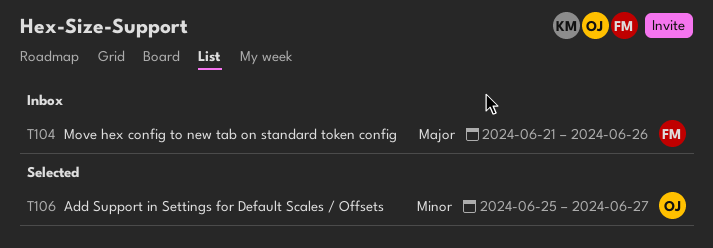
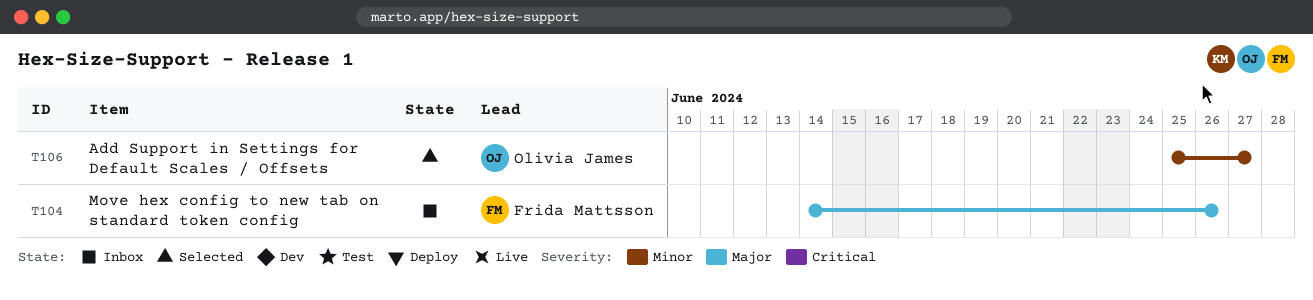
T104, start: Jun 21 -> Jun 14

